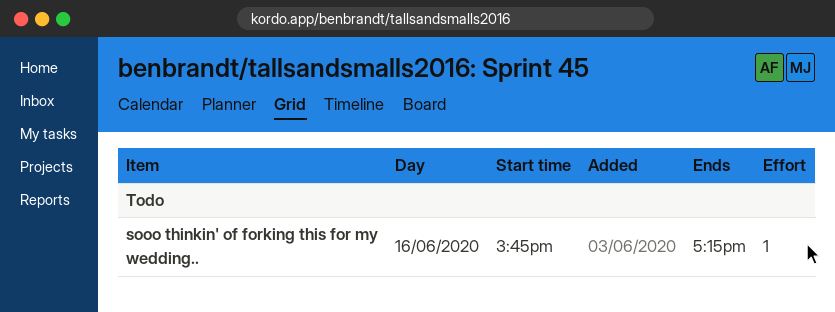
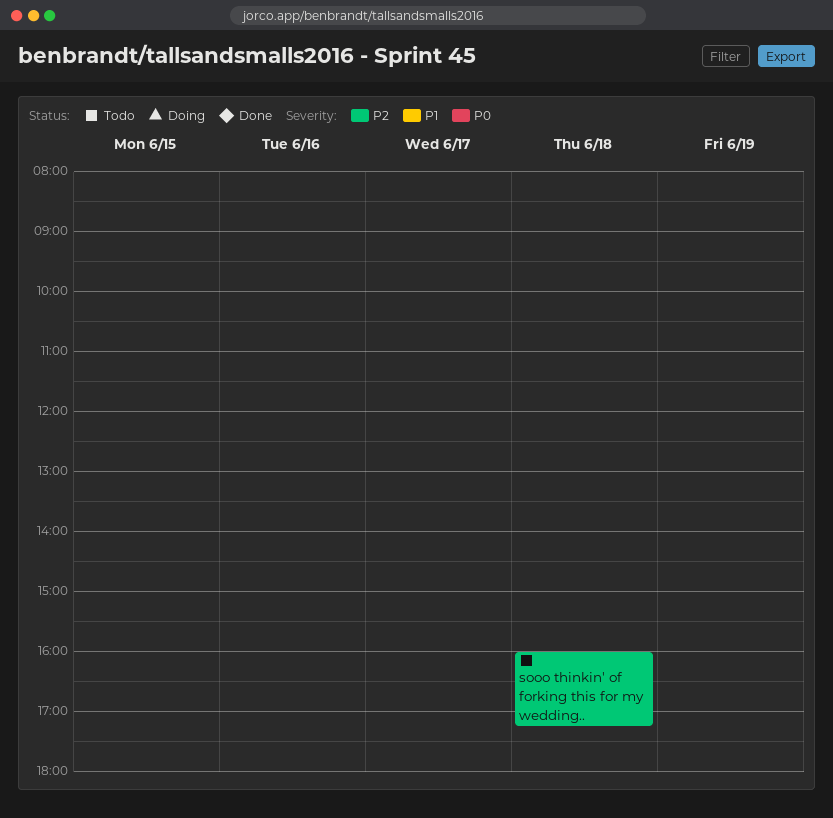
sooo thinkin' of forking this for my wedding.., day: Jun 16 -> Jun 18
sooo thinkin' of forking this for my wedding.., begins: 15:45 -> 16:00

